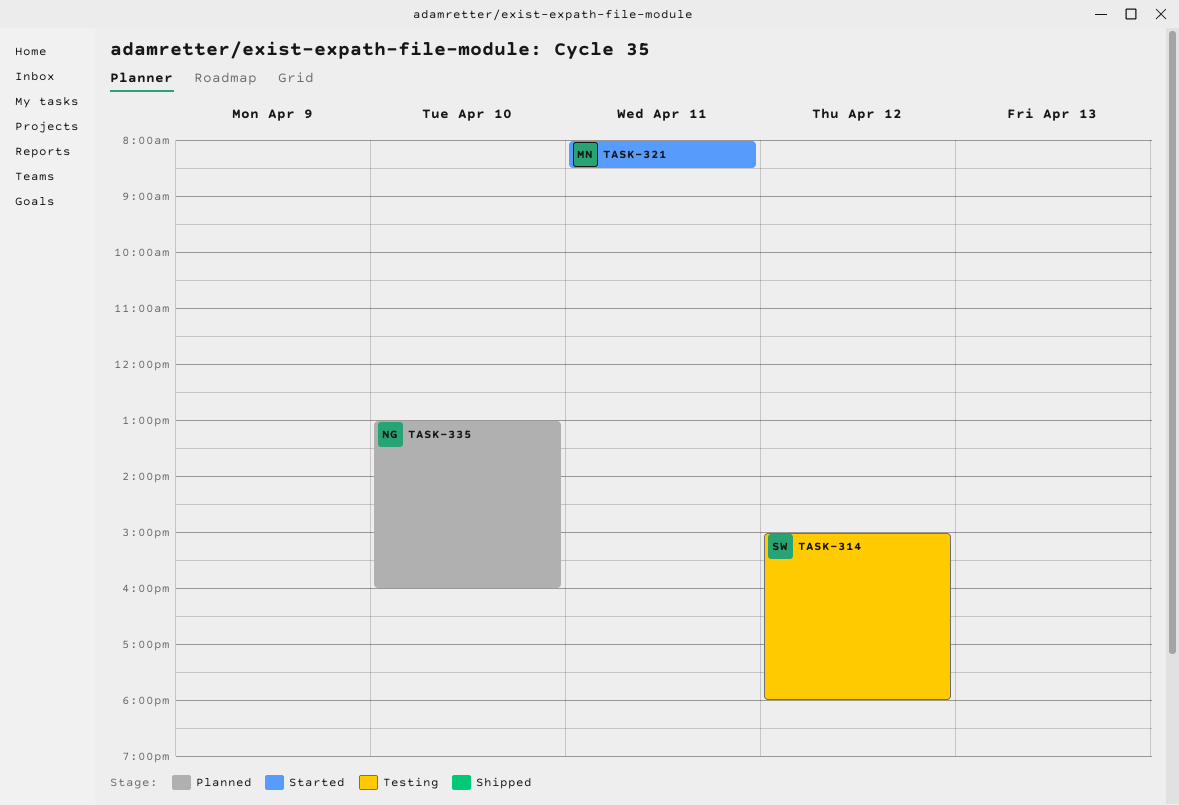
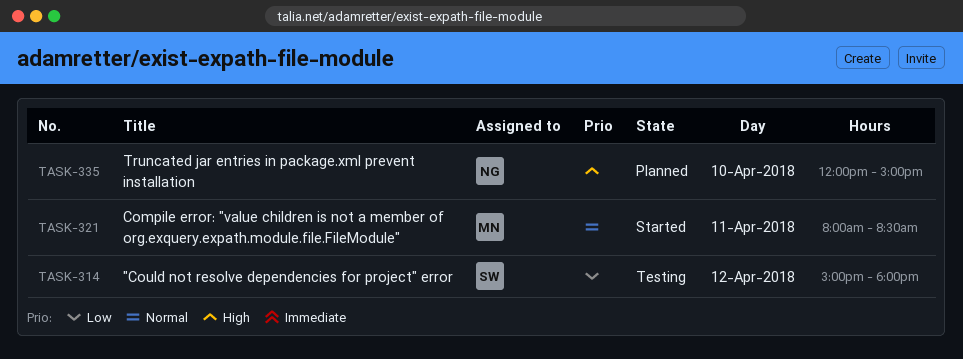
TASK-335, begins: 13:00 -> 12:00
TASK-335, ends: 16:00 -> 15:00

